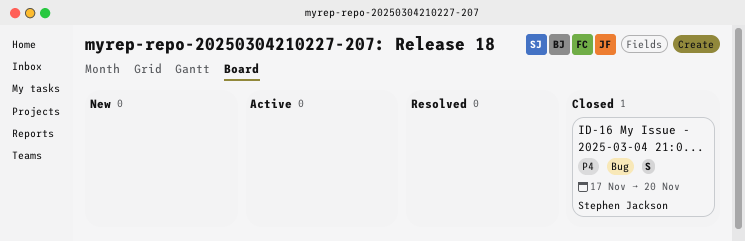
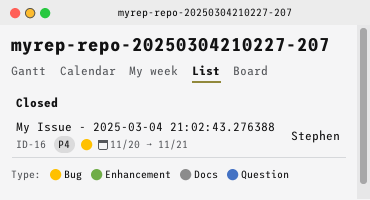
ID-16, start: Nov 17 -> Nov 20
ID-16, due: Nov 20 -> Nov 21

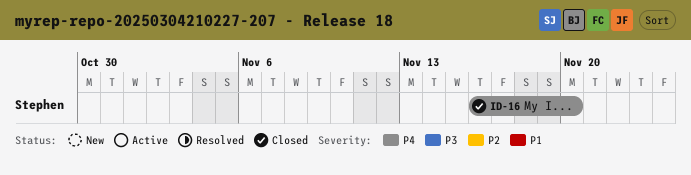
ID-16, start: Nov 20 -> Nov 16
ID-16, due: Nov 21 -> Nov 20

